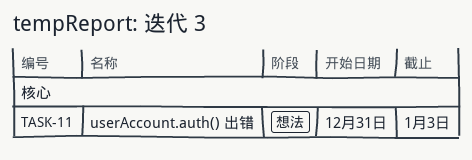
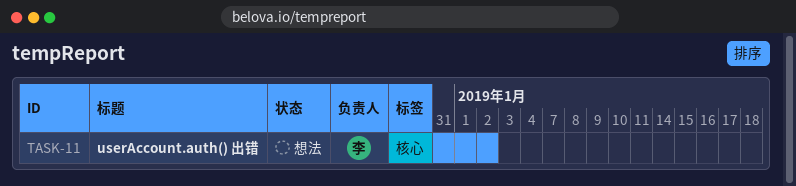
TASK-11, due: Jan 3 -> Jan 2

